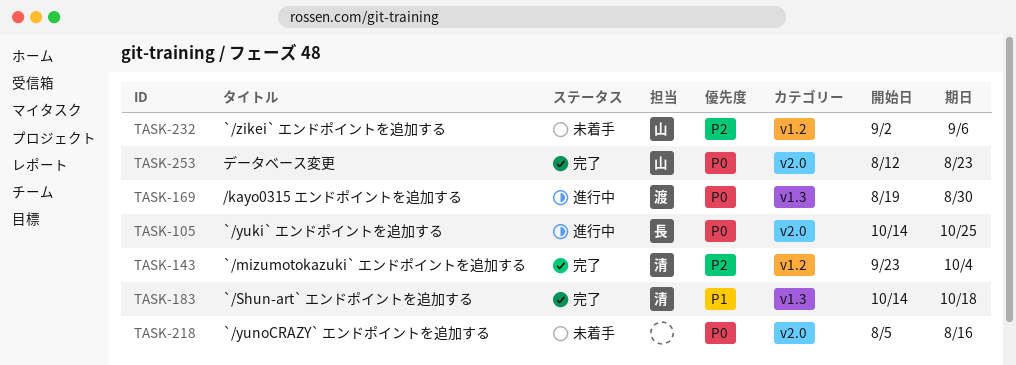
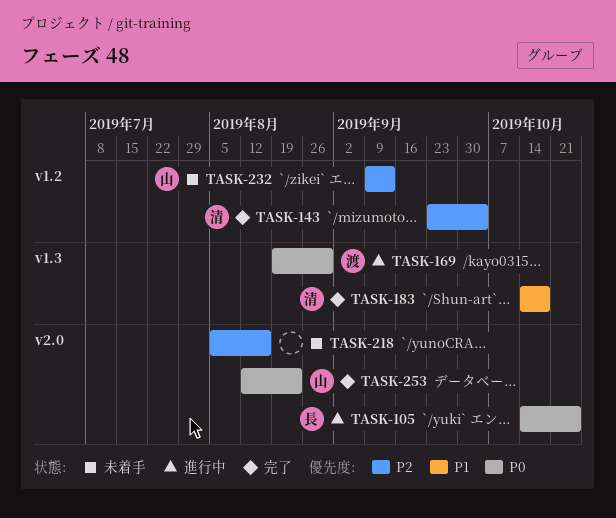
TASK-218, priority: P0 -> P2
TASK-232, start: Sep 2 -> Sep 9
TASK-232, due: Sep 6 -> Sep 13

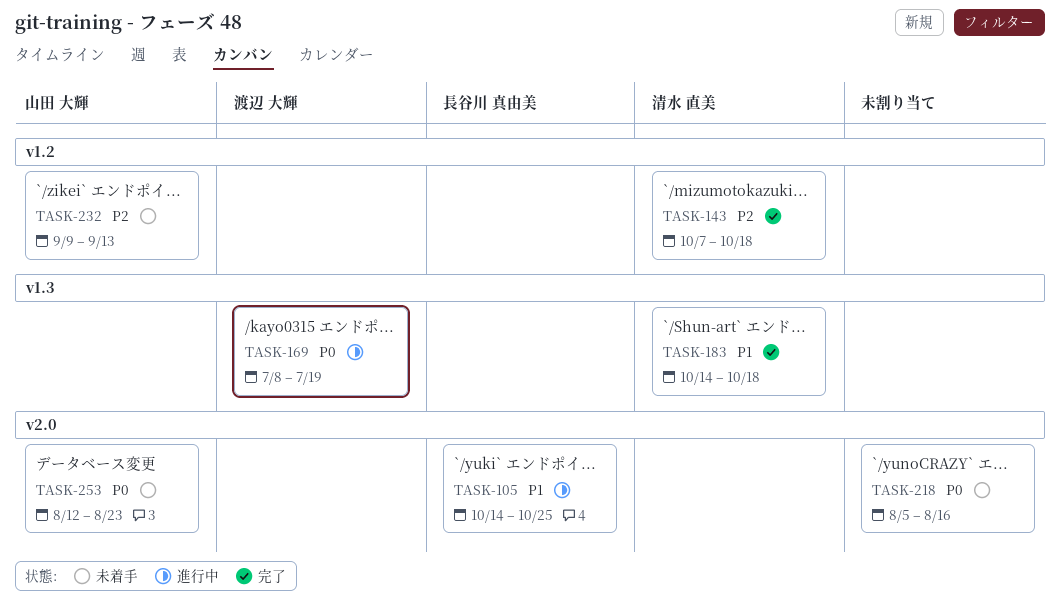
TASK-105, priority: P0 -> P1
TASK-143, start: Sep 23 -> Oct 7
TASK-143, due: Oct 4 -> Oct 18
TASK-169, start: Aug 19 -> Jul 8
TASK-169, due: Aug 30 -> Jul 19
TASK-218, priority: P2 -> P0
TASK-253, status: 完了 -> 未着手

